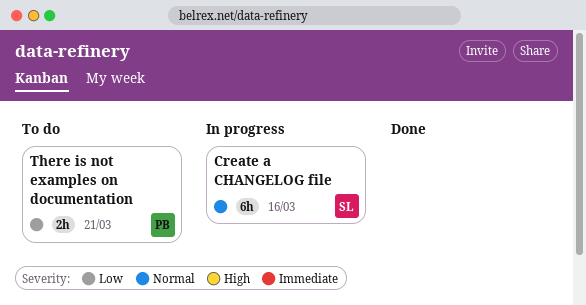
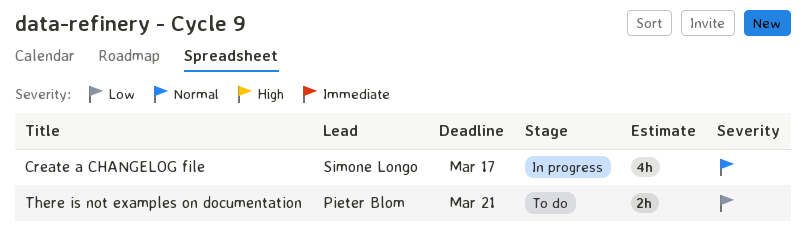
Create a CHANGELOG file, estimate: 6h -> 4h
Create a CHANGELOG file, due: Mar 16 -> Mar 17

